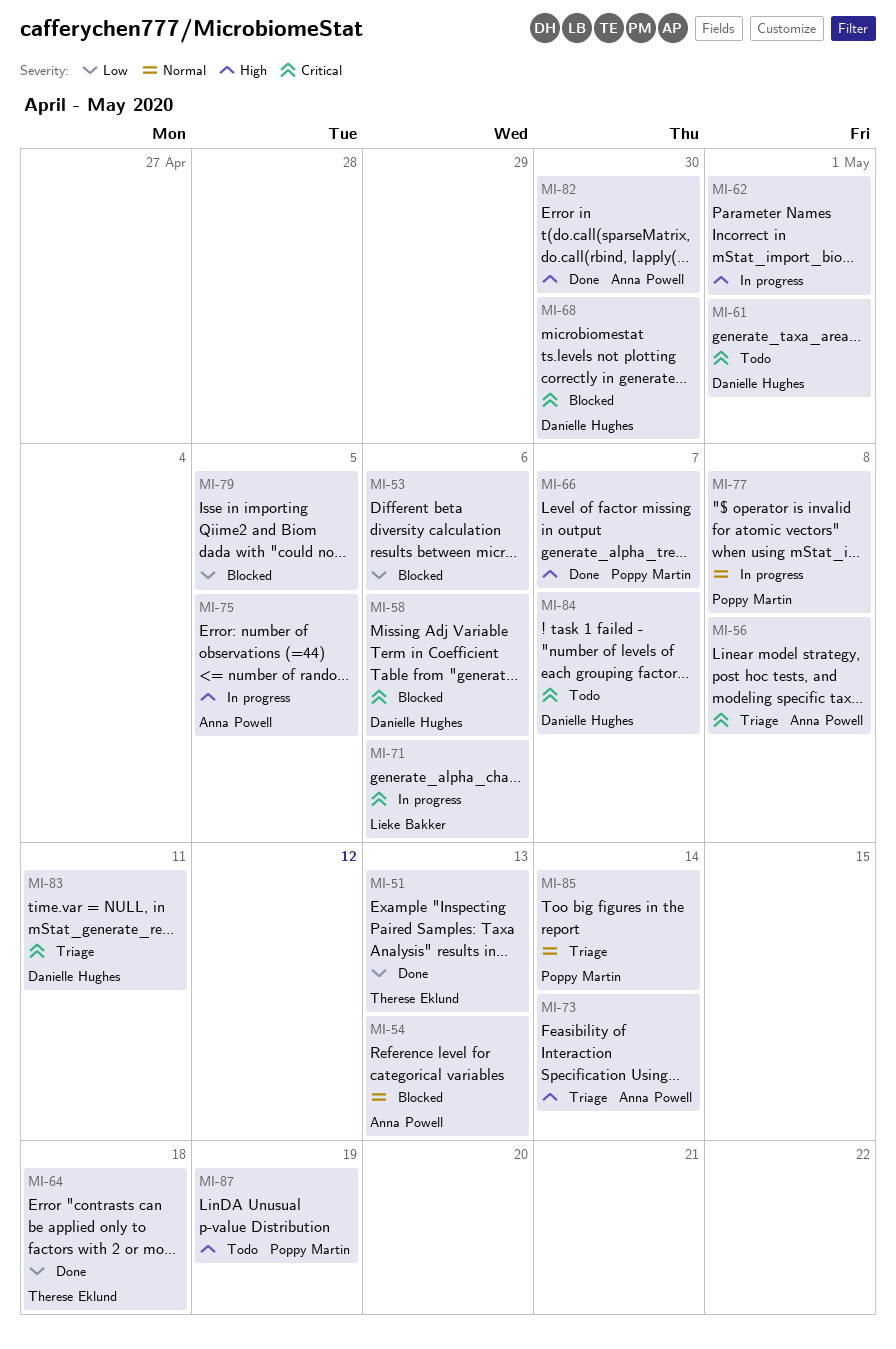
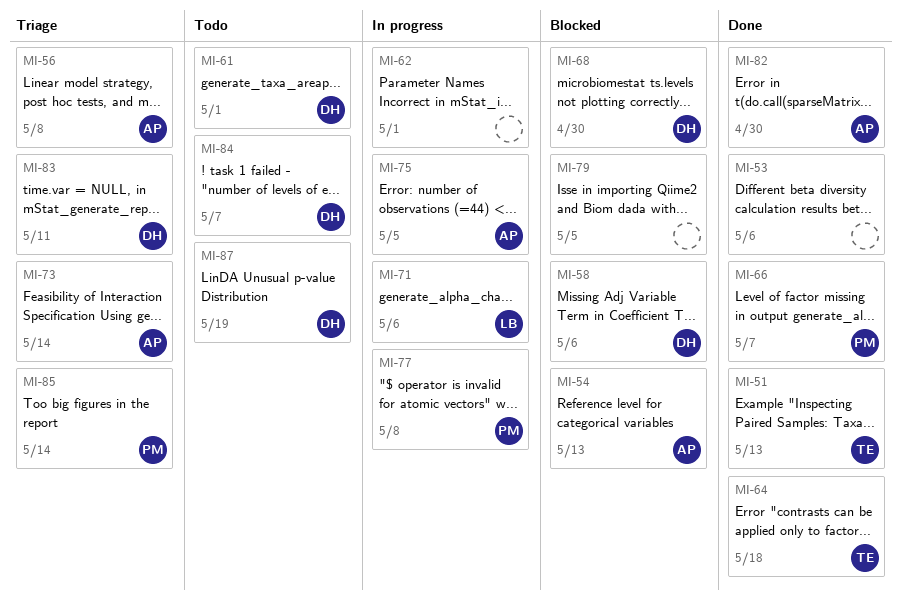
MI-53, status: Blocked -> Done
MI-87, owner: Poppy Martin -> Danielle Hughes

